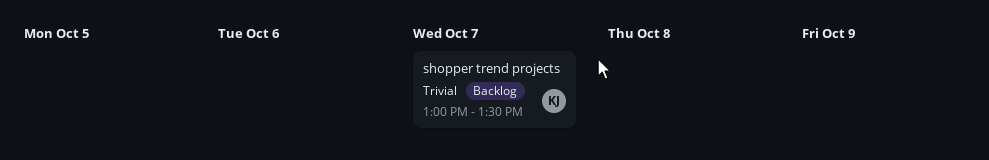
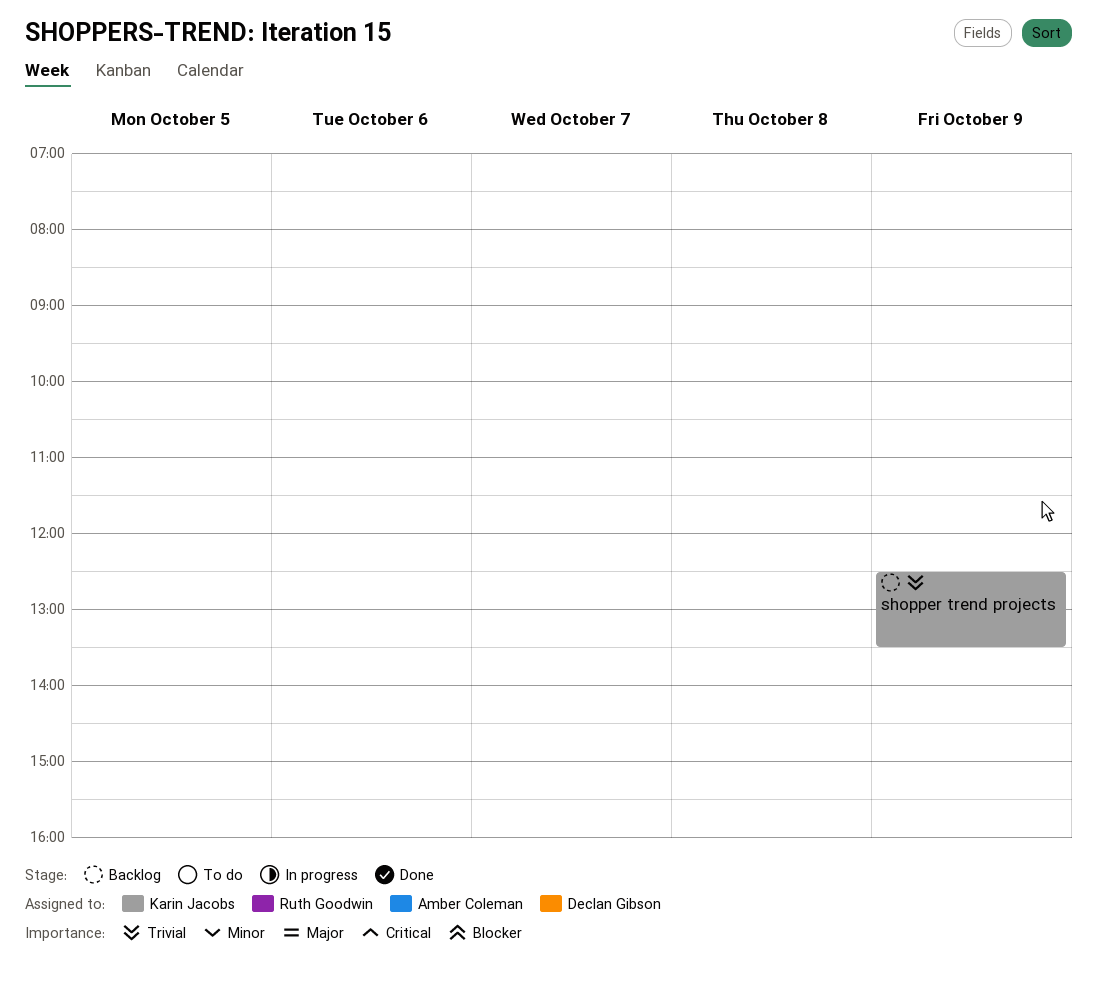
shopper trend projects, day: Oct 7 -> Oct 9
shopper trend projects, begins: 13:00 -> 12:30

